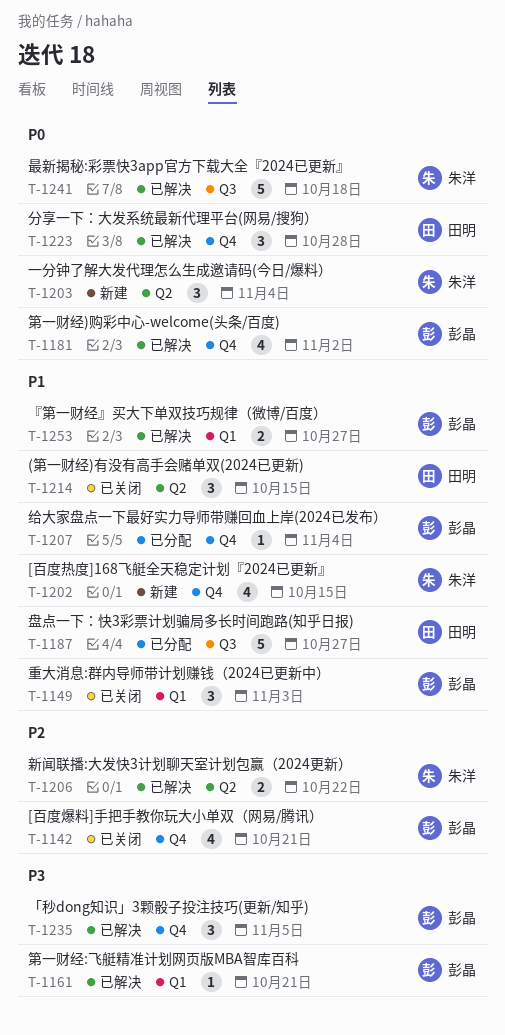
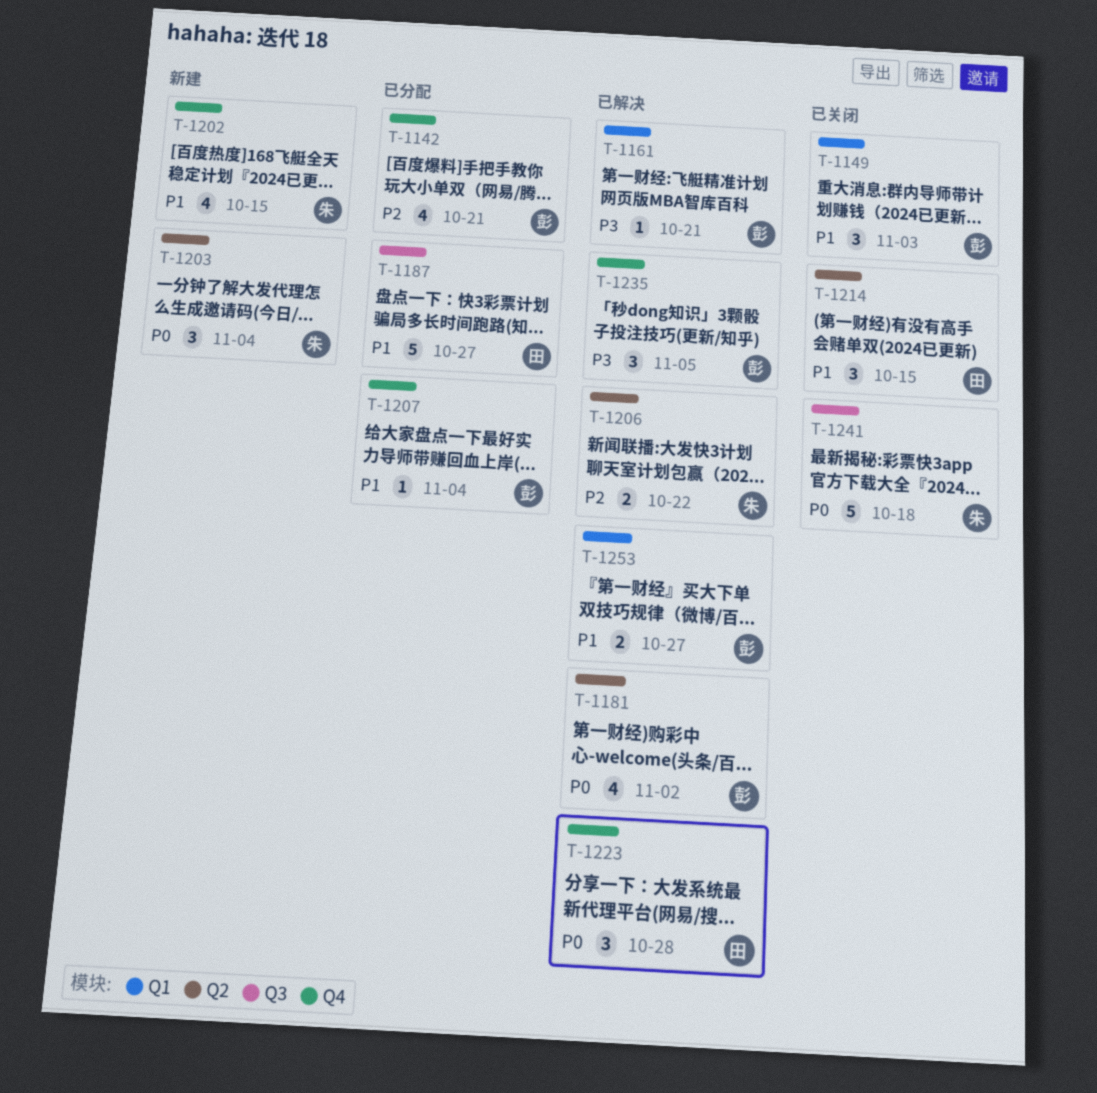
T-1142, status: 已关闭 -> 已分配
T-1181, label: Q4 -> Q2
T-1241, status: 已解决 -> 已关闭

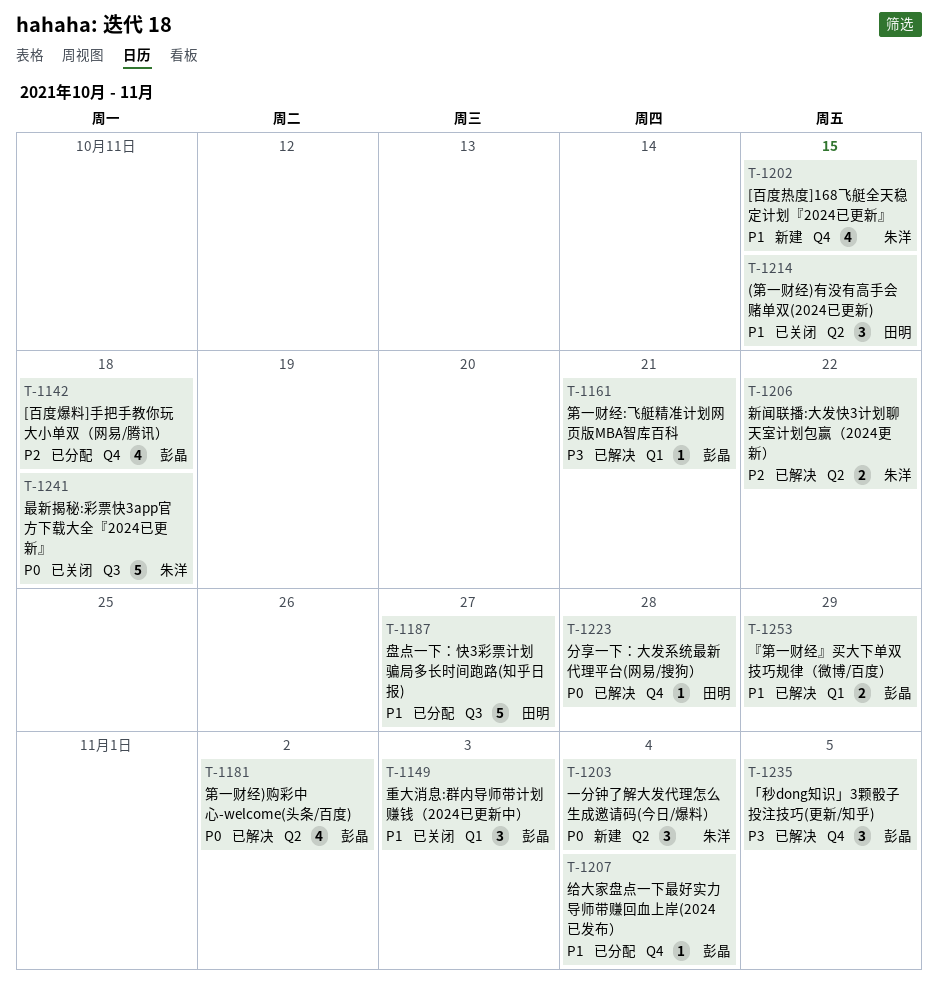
T-1142, due: Oct 21 -> Oct 18
T-1223, estimate: 3 -> 1
T-1253, due: Oct 27 -> Oct 29

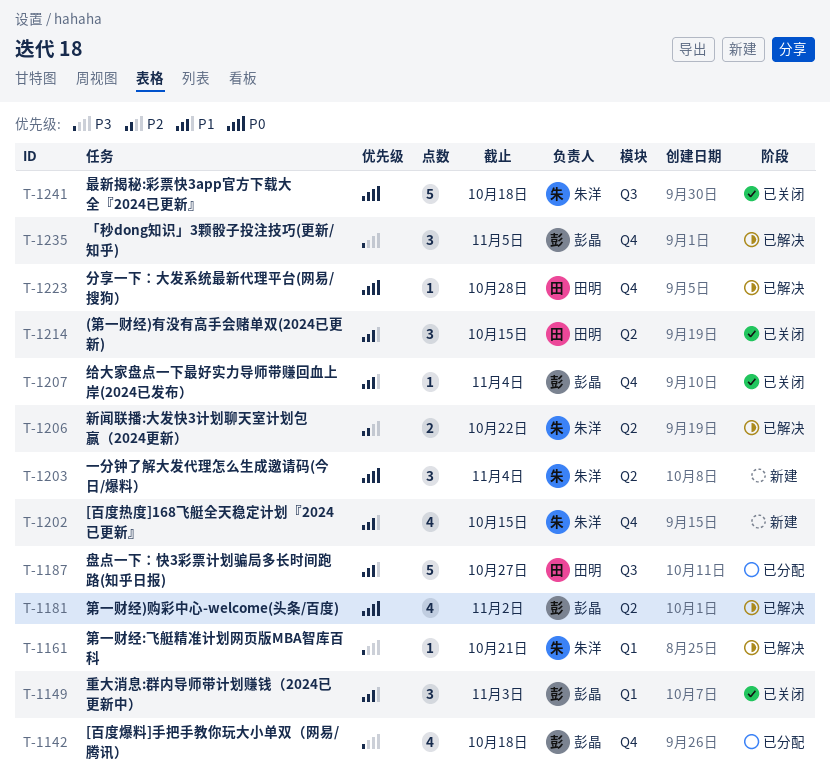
T-1142, priority: P2 -> P3
T-1161, owner: 彭晶 -> 朱洋
T-1207, status: 已分配 -> 已关闭
T-1253: present -> none

